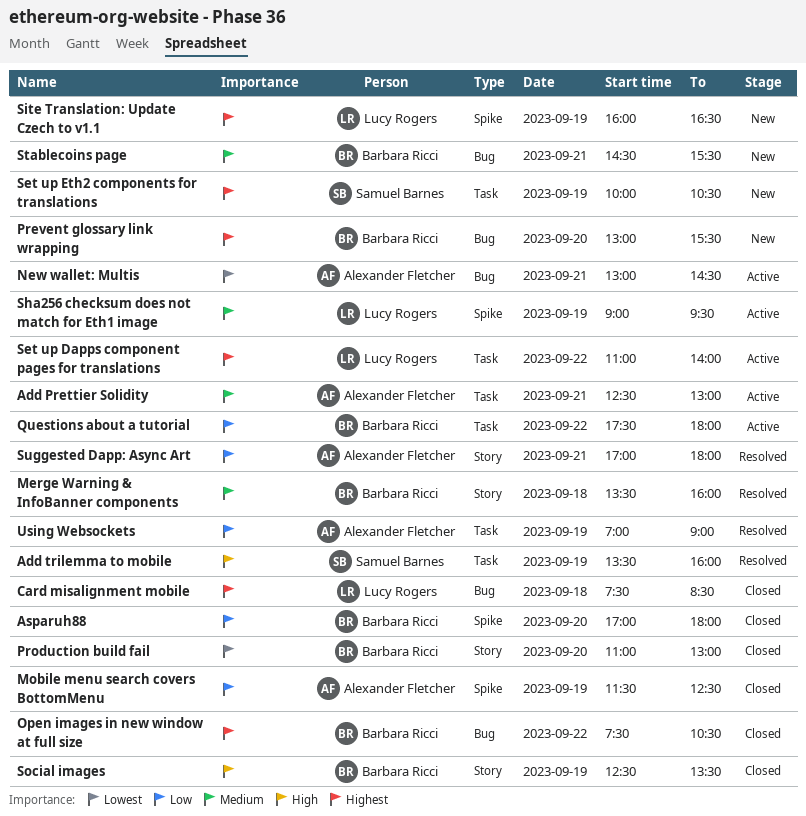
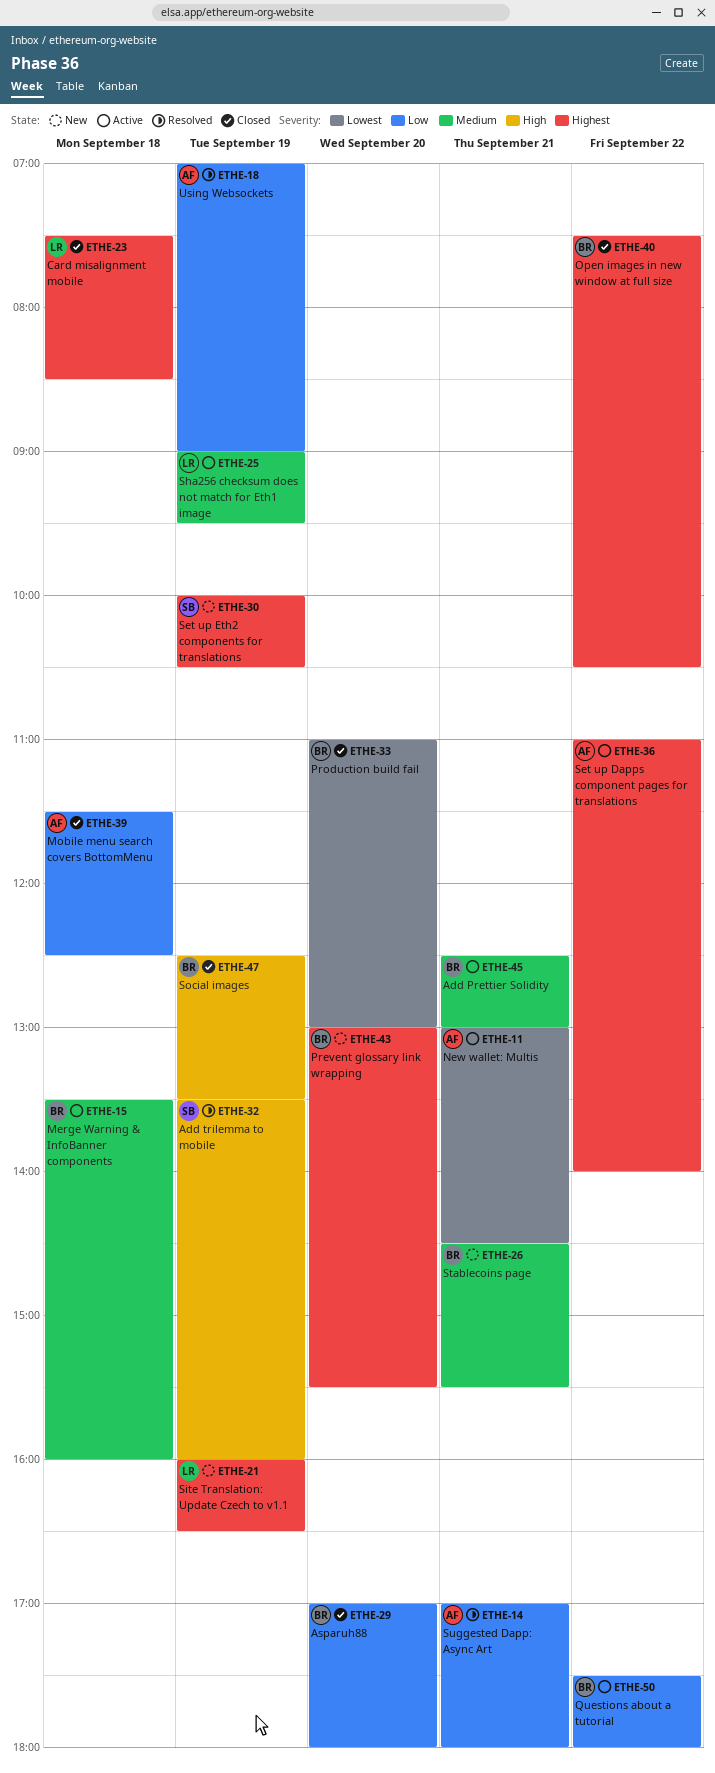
Add Prettier Solidity, owner: Alexander Fletcher -> Barbara Ricci
Merge Warning & InfoBanner components, status: Resolved -> Active
Mobile menu search covers BottomMenu, day: Sep 19 -> Sep 18
Set up Dapps component pages for translations, owner: Lucy Rogers -> Alexander Fletcher

